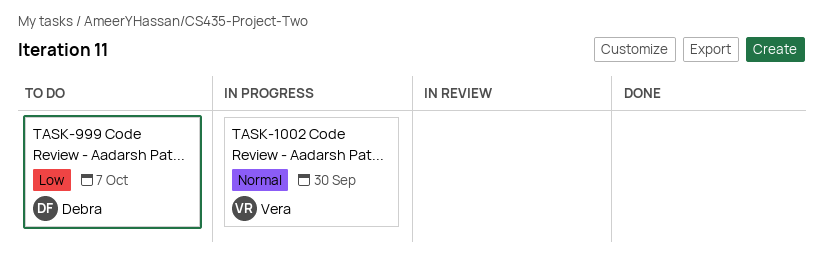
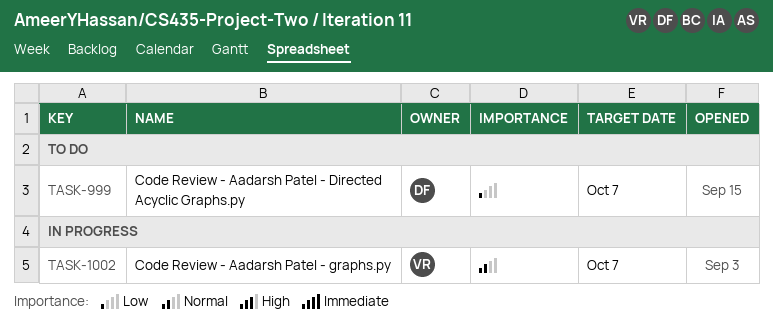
TASK-1002, due: Sep 30 -> Oct 7

